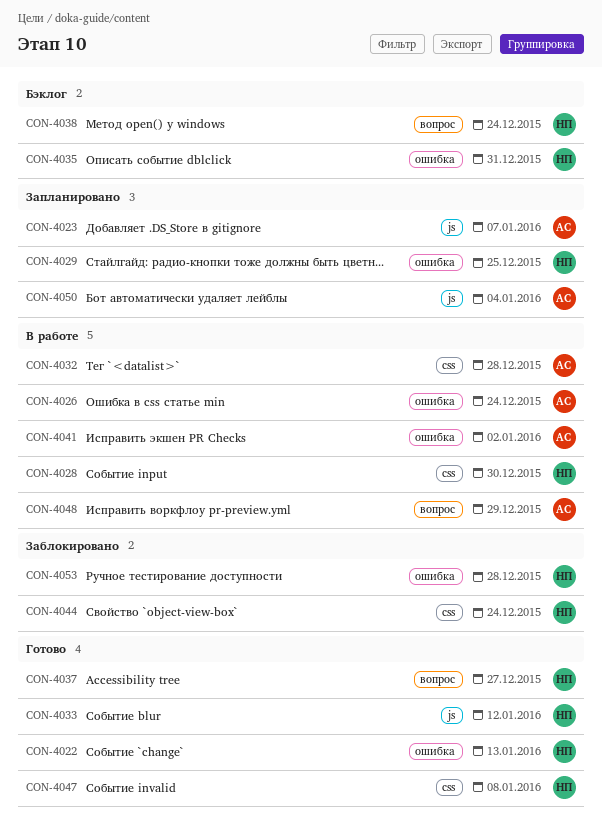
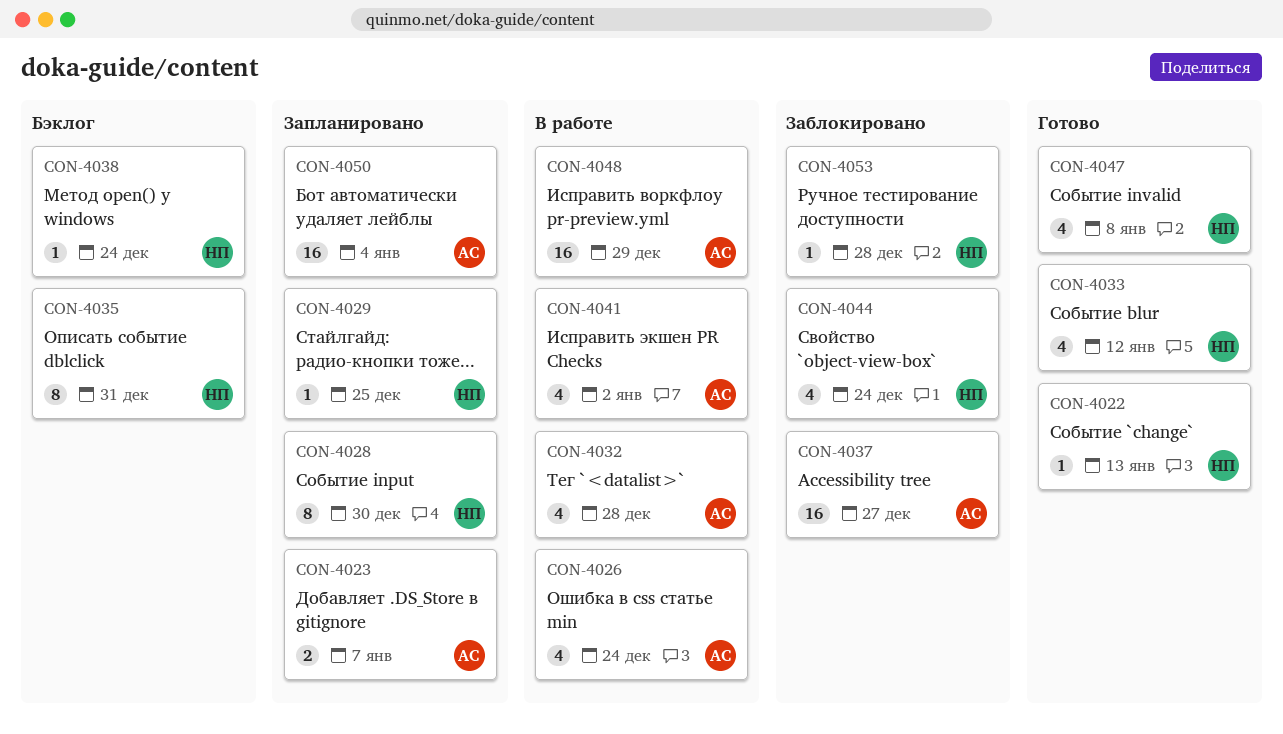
CON-4028, status: В работе -> Запланировано
CON-4037, status: Готово -> Заблокировано
CON-4037, owner: НП -> АС

